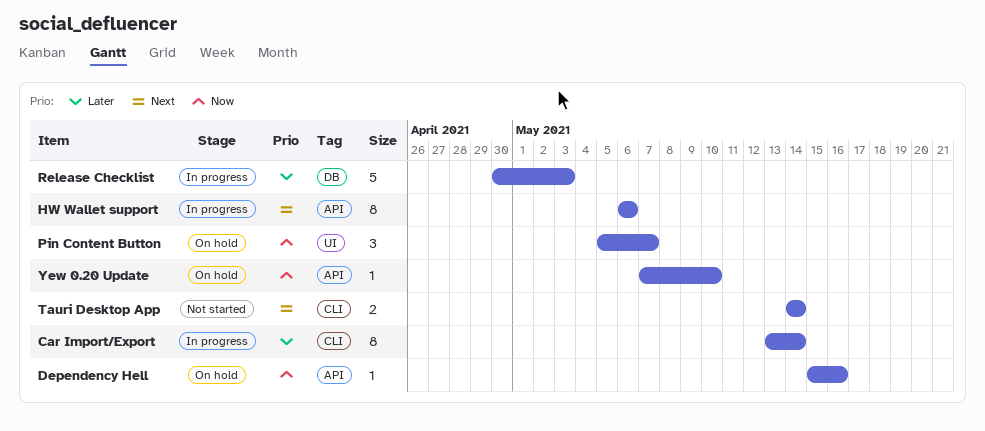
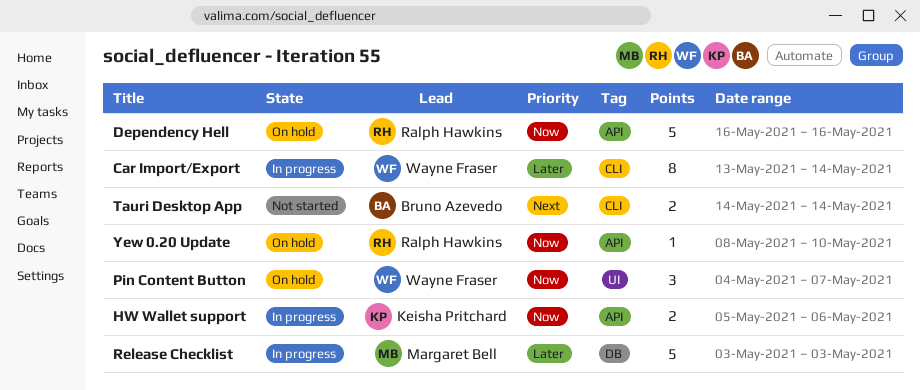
Dependency Hell, estimate: 1 -> 5
Dependency Hell, start: May 15 -> May 16
HW Wallet support, priority: Next -> Now
HW Wallet support, estimate: 8 -> 2
HW Wallet support, start: May 6 -> May 5
Pin Content Button, start: May 5 -> May 4
Release Checklist, start: Apr 30 -> May 3
Yew 0.20 Update, start: May 7 -> May 8

